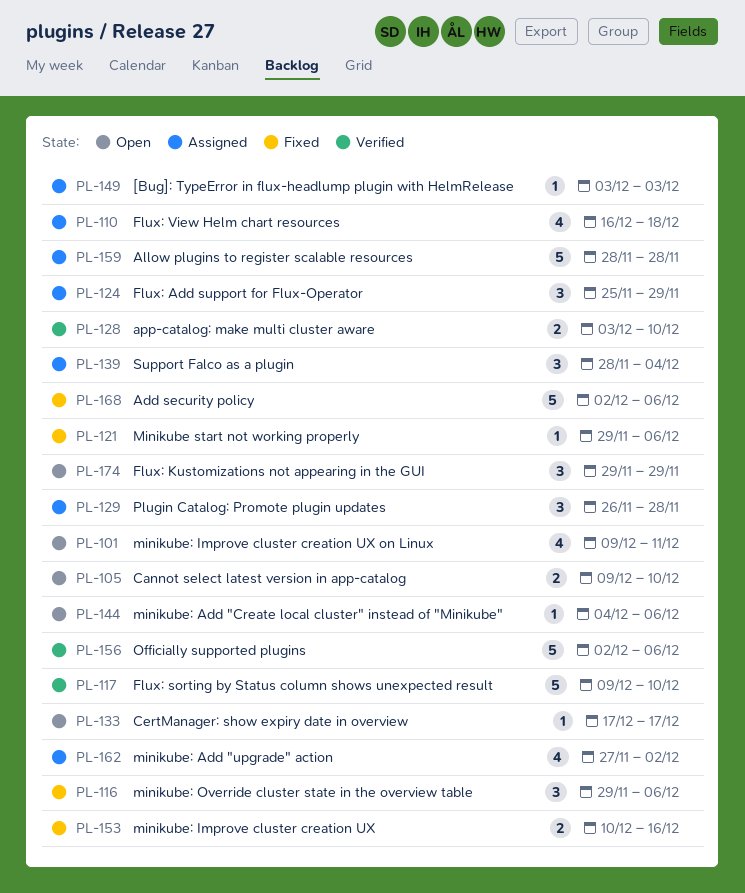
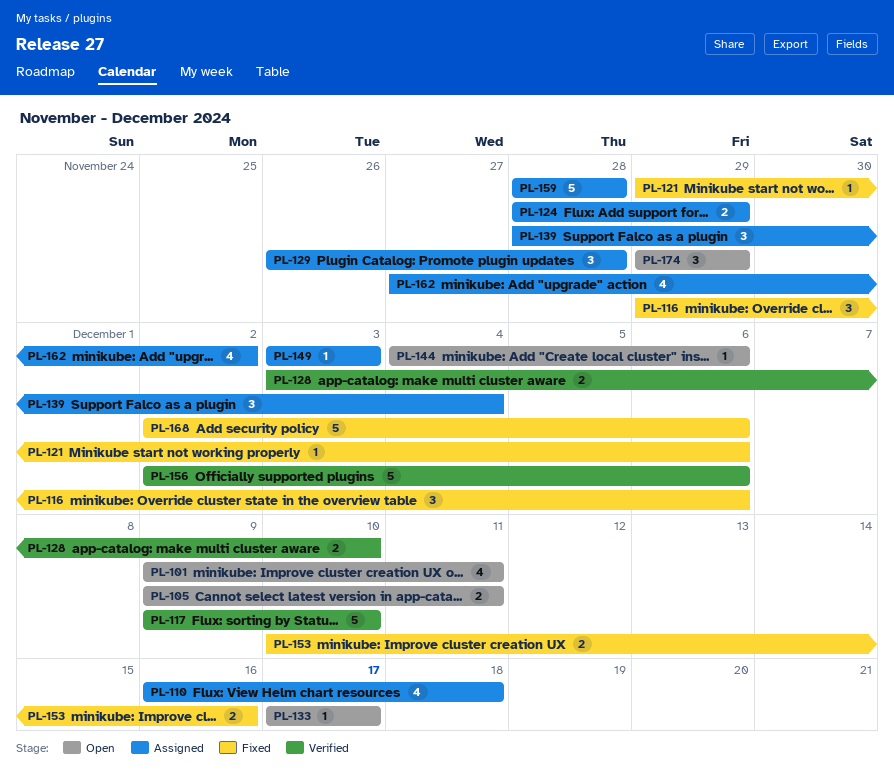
PL-105, due: Dec 10 -> Dec 11
PL-124, estimate: 3 -> 2
PL-124, start: Nov 25 -> Nov 28

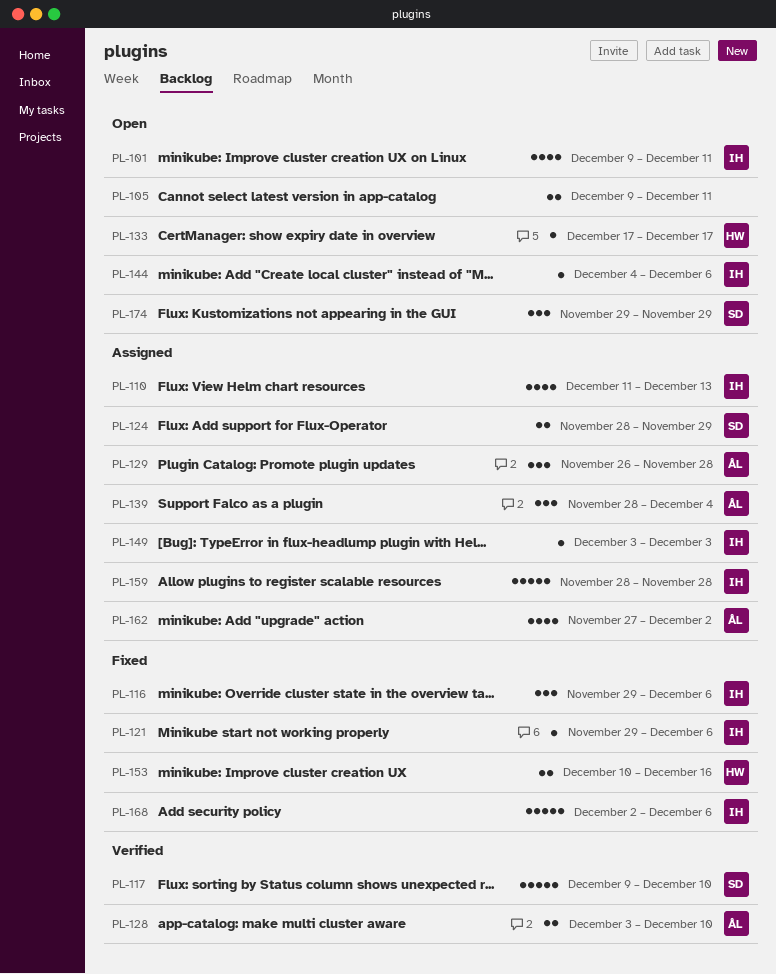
PL-110, start: Dec 16 -> Dec 11
PL-110, due: Dec 18 -> Dec 13
PL-156: present -> none

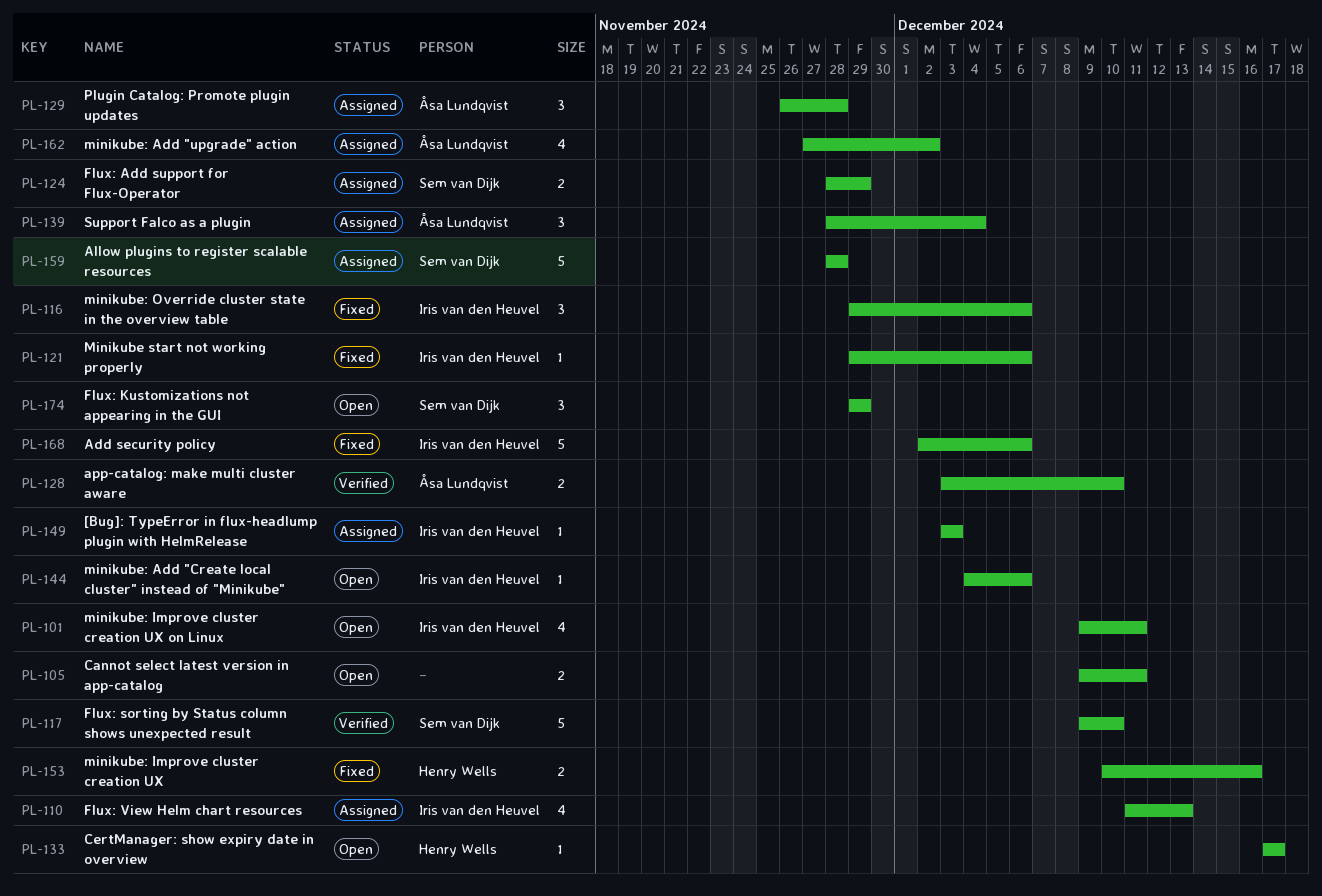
PL-159, owner: Iris van den Heuvel -> Sem van Dijk

